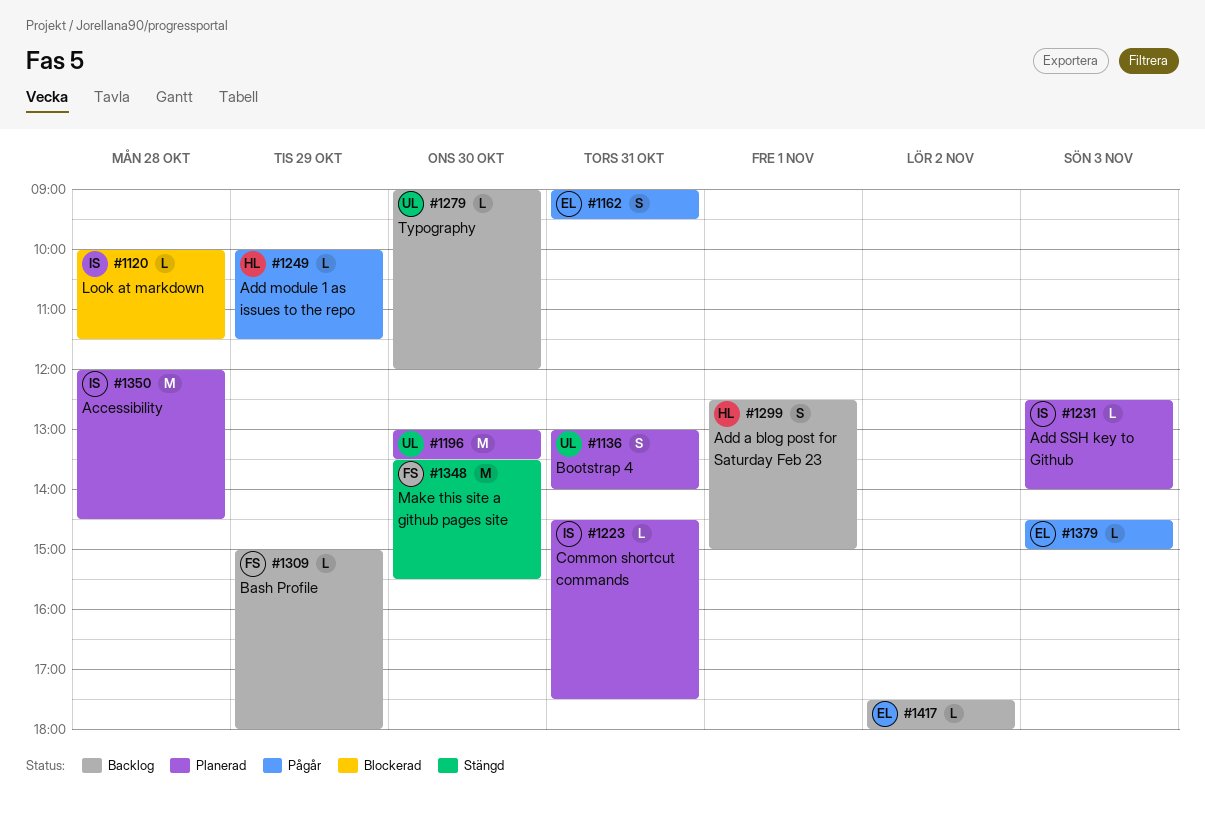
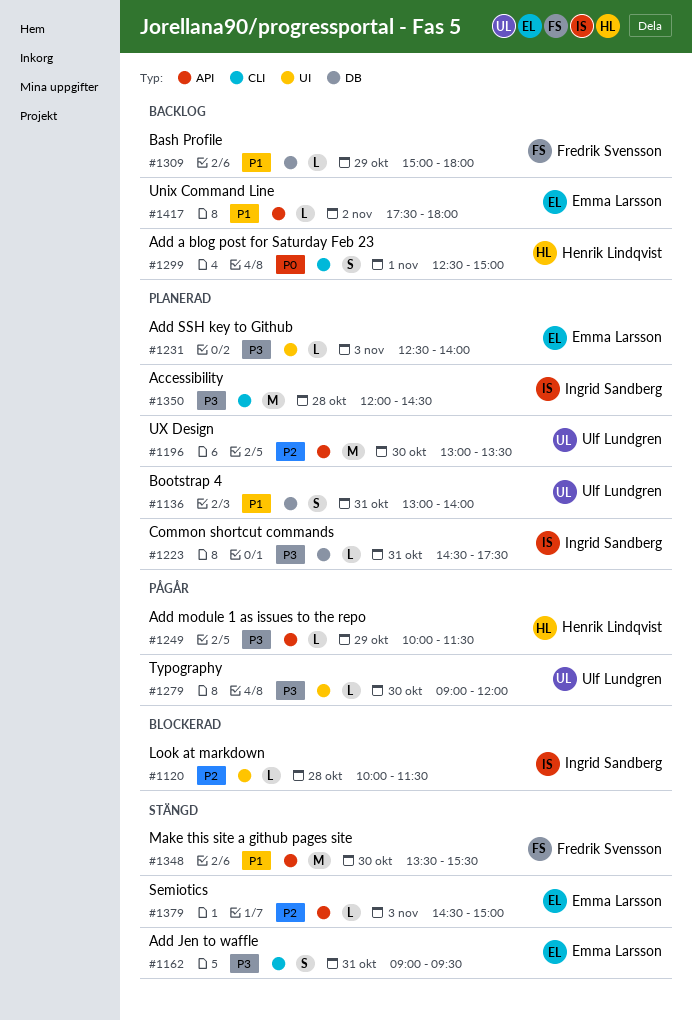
#1162, status: Pågår -> Stängd
#1231, owner: Ingrid Sandberg -> Emma Larsson
#1279, status: Backlog -> Pågår
#1379, status: Pågår -> Stängd

